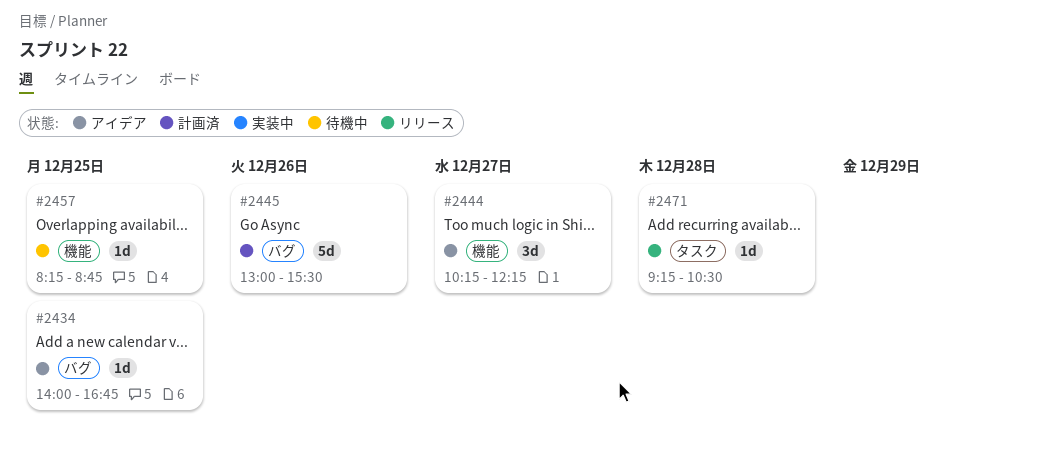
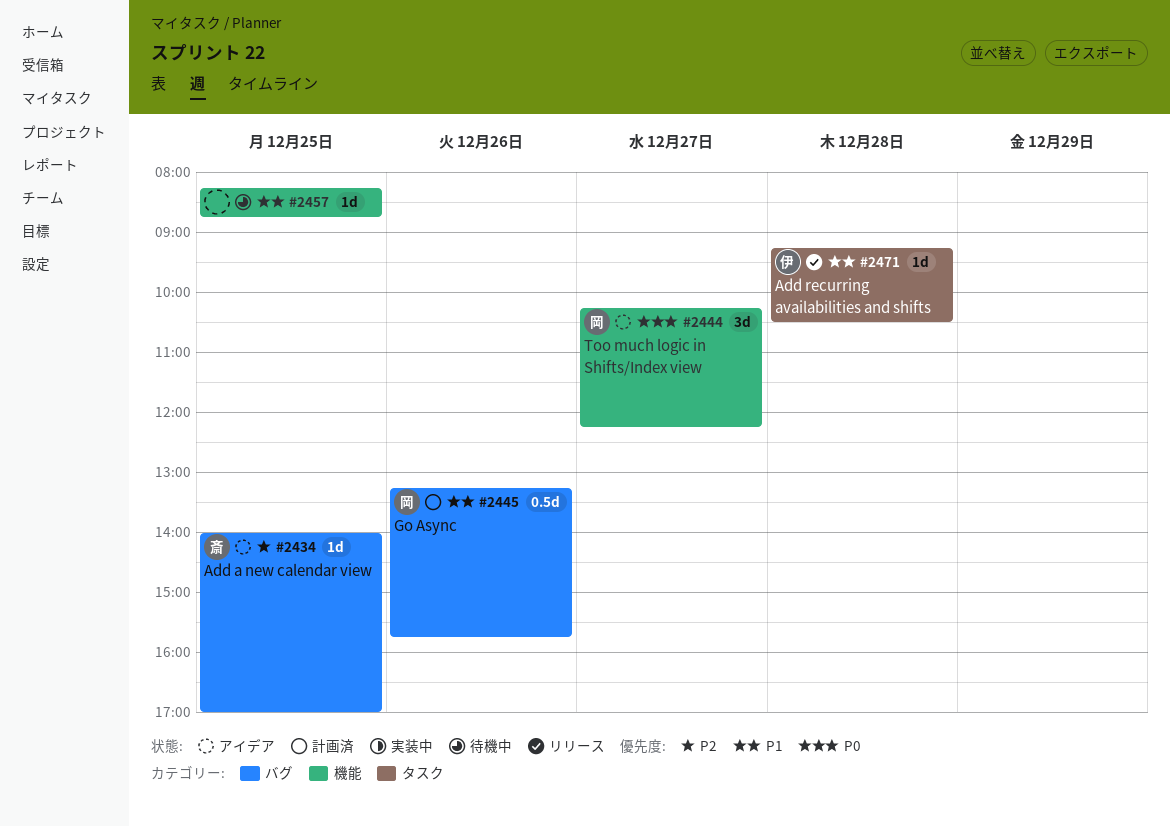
#2434, ends: 16:45 -> 17:00
#2445, estimate: 5d -> 0.5d
#2445, begins: 13:00 -> 13:15
#2445, ends: 15:30 -> 15:45

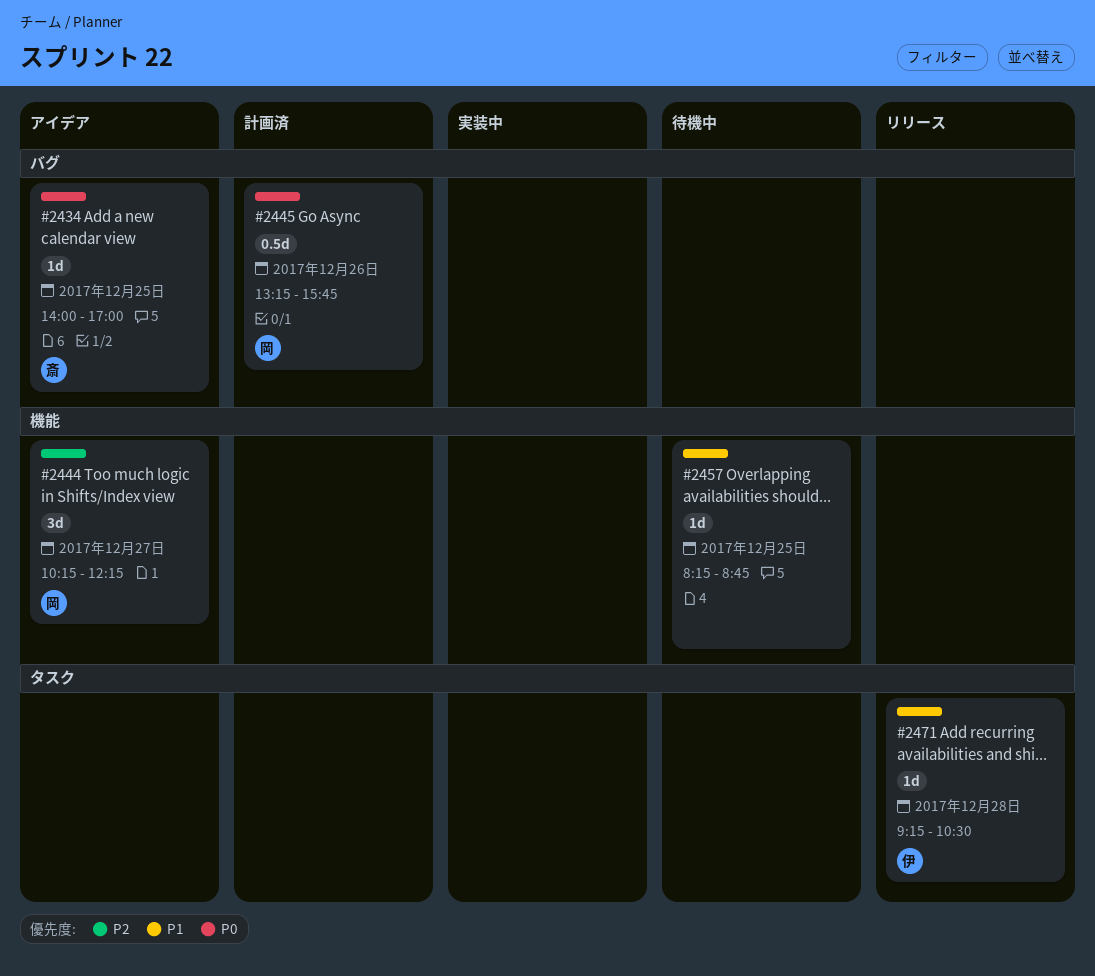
#2434, priority: P2 -> P0
#2444, priority: P0 -> P2
#2445, priority: P1 -> P0

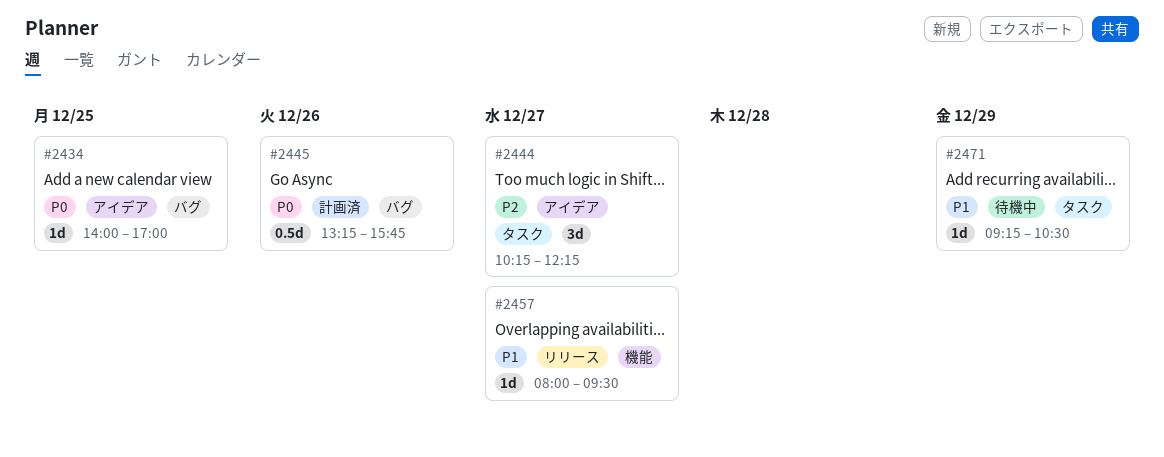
#2444, label: 機能 -> タスク
#2457, status: 待機中 -> リリース
#2457, day: Dec 25 -> Dec 27
#2457, begins: 08:15 -> 08:00
#2457, ends: 08:45 -> 09:30
#2471, status: リリース -> 待機中
#2471, day: Dec 28 -> Dec 29

